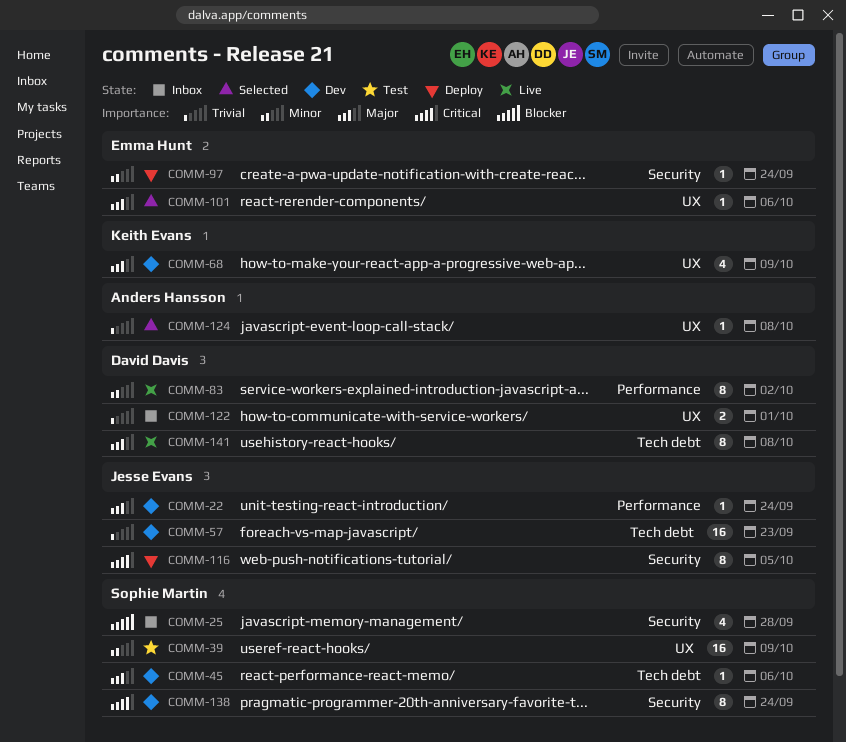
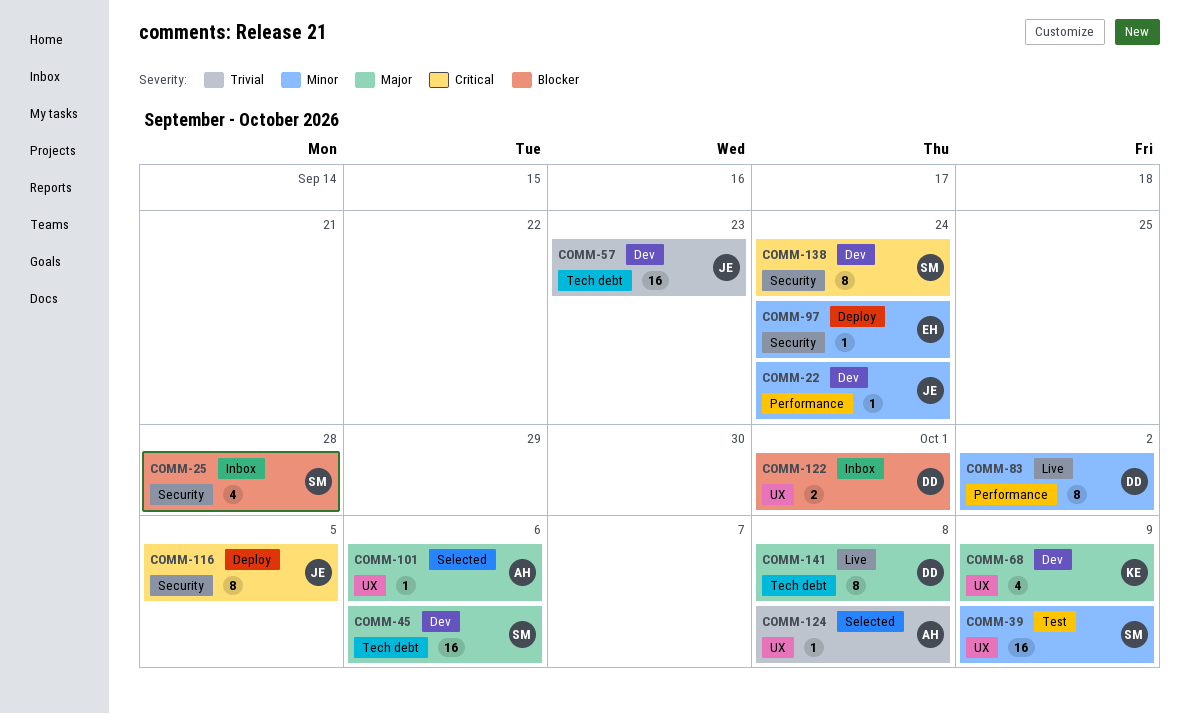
COMM-22, priority: Major -> Minor
COMM-45, estimate: 1 -> 16
COMM-101, owner: Emma Hunt -> Anders Hansson
COMM-122, priority: Trivial -> Blocker

